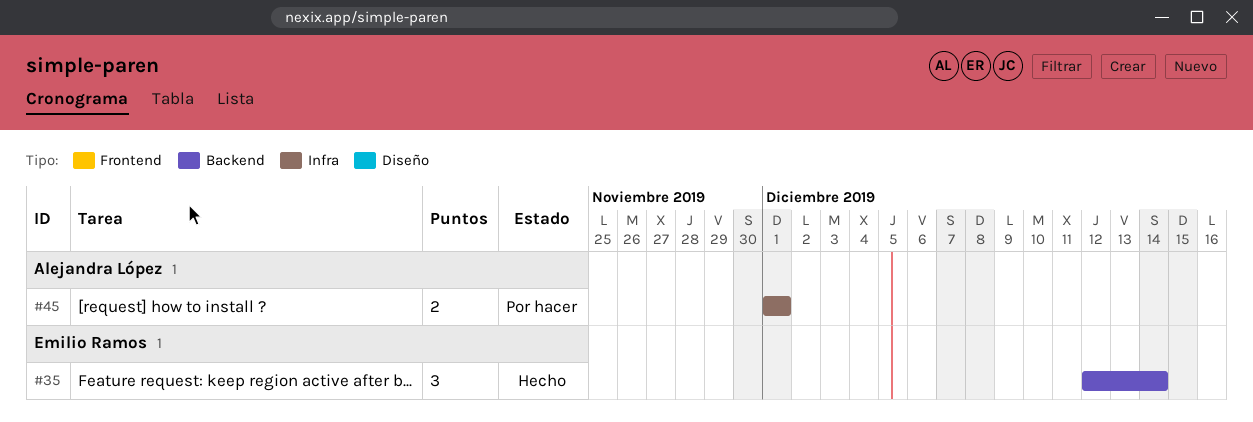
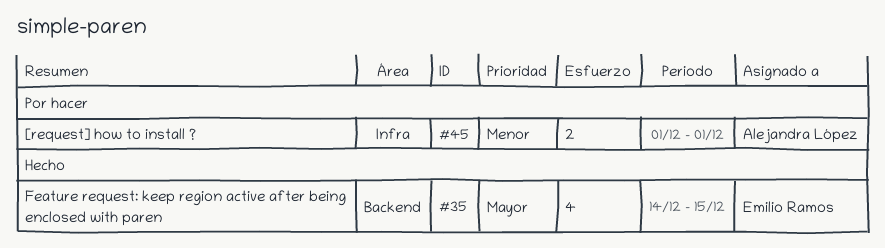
#35, estimate: 3 -> 4
#35, start: Dec 12 -> Dec 14
#35, due: Dec 14 -> Dec 15

